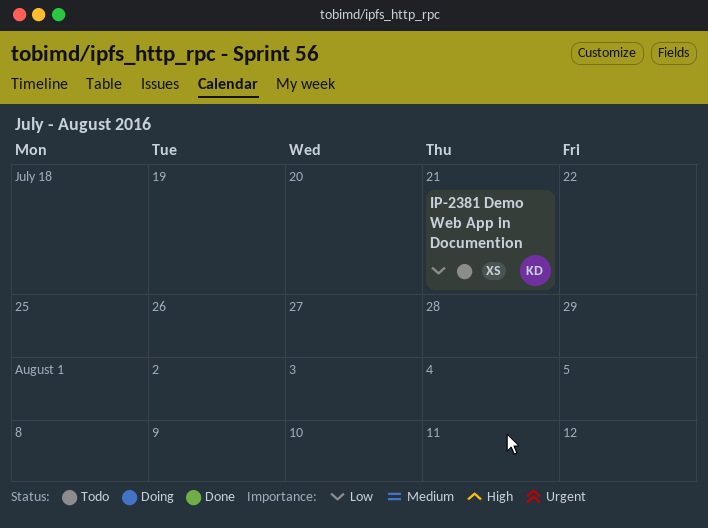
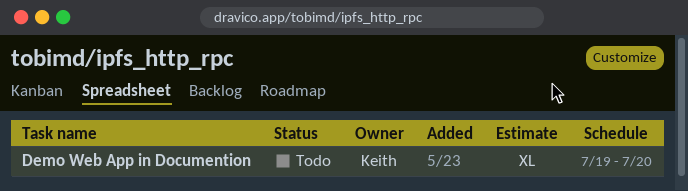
Demo Web App in Documention, estimate: XS -> XL
Demo Web App in Documention, due: Jul 21 -> Jul 20

